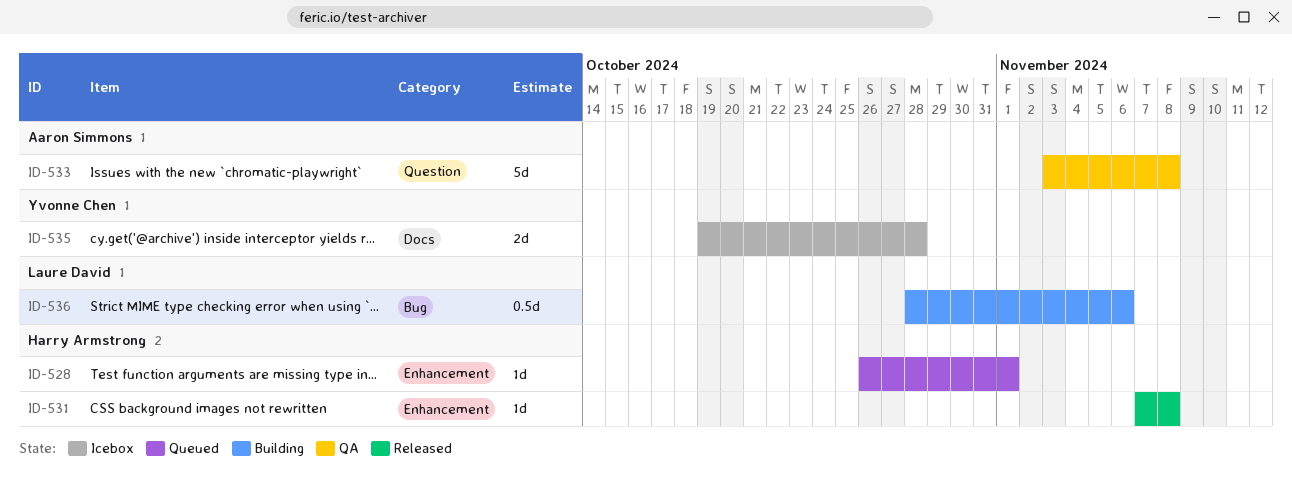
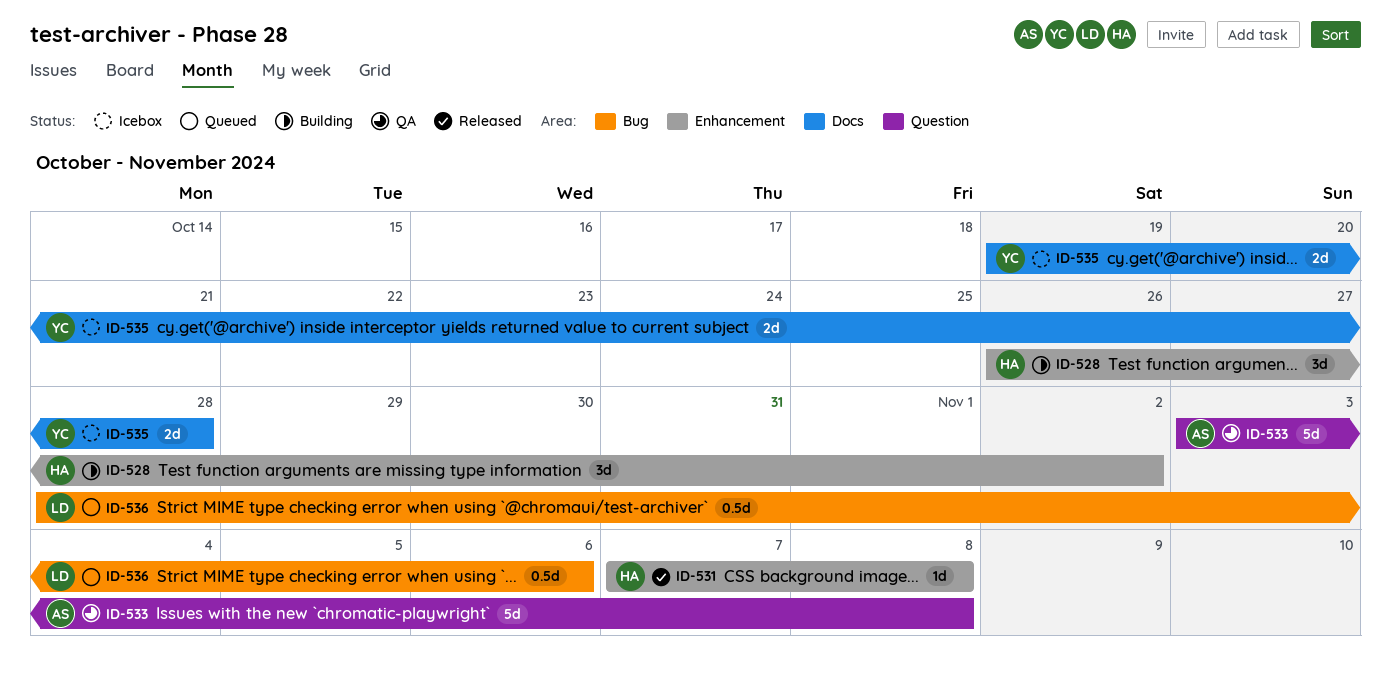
ID-528, status: Queued -> Building
ID-528, estimate: 1d -> 3d
ID-528, due: Nov 1 -> Nov 2
ID-536, status: Building -> Queued

